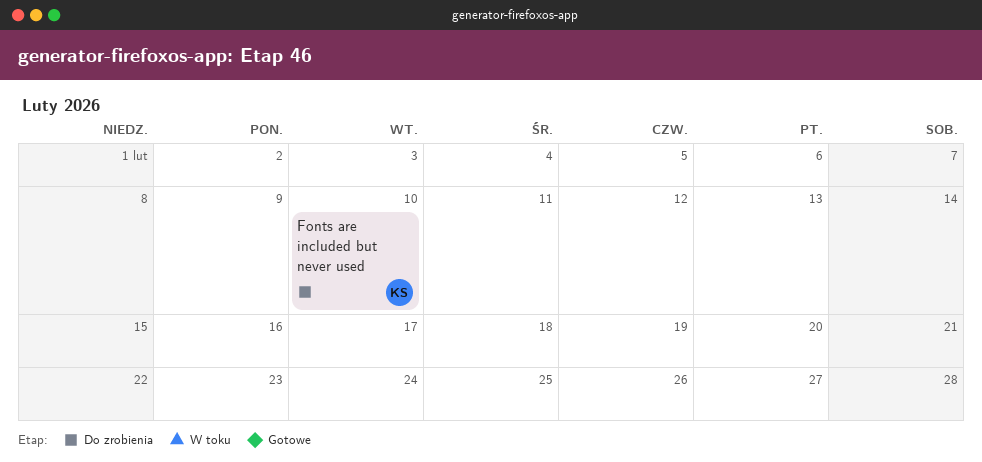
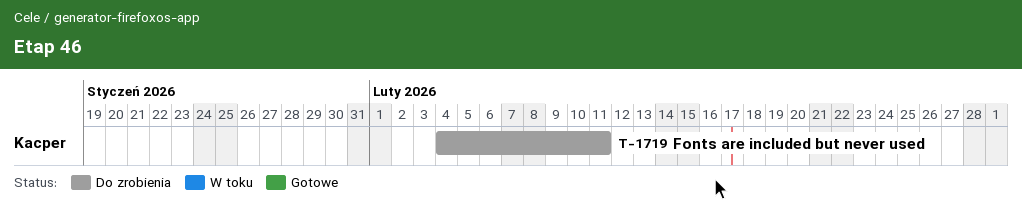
Fonts are included but never used, due: Feb 10 -> Feb 11

